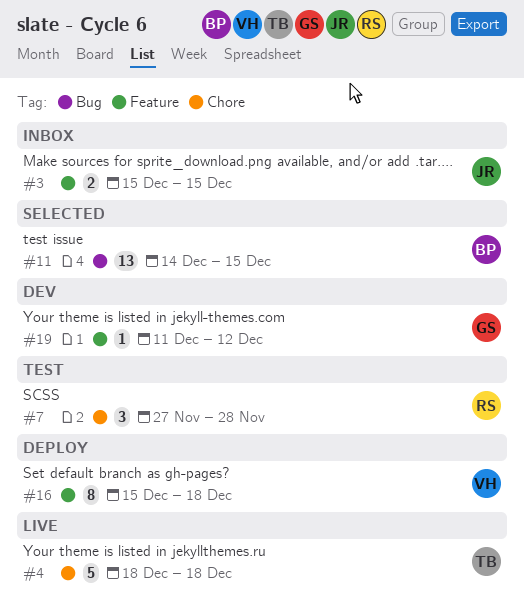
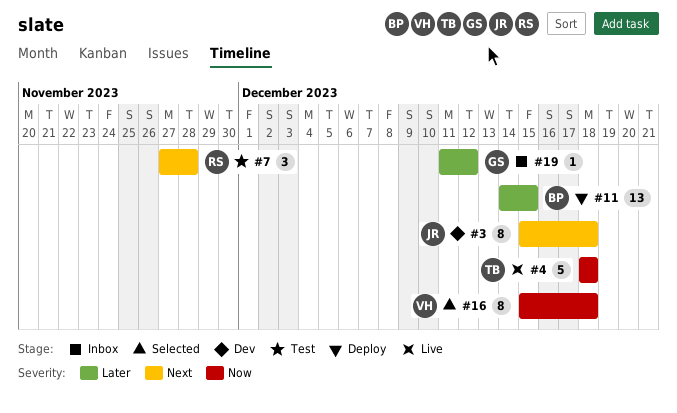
#3, status: Inbox -> Dev
#3, estimate: 2 -> 8
#3, due: Dec 15 -> Dec 18
#11, status: Selected -> Deploy
#16, status: Deploy -> Selected
#19, status: Dev -> Inbox

